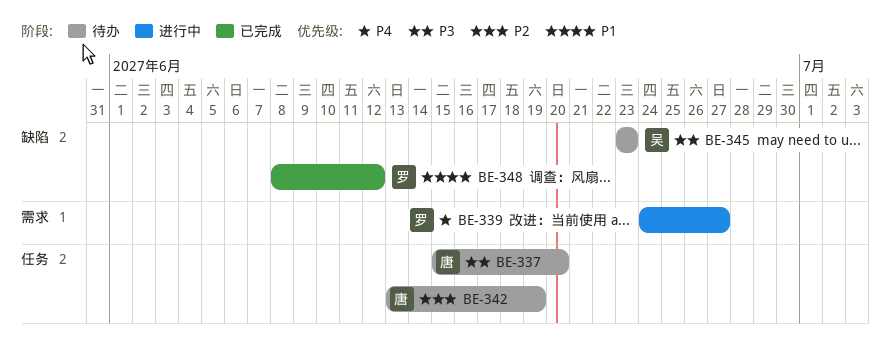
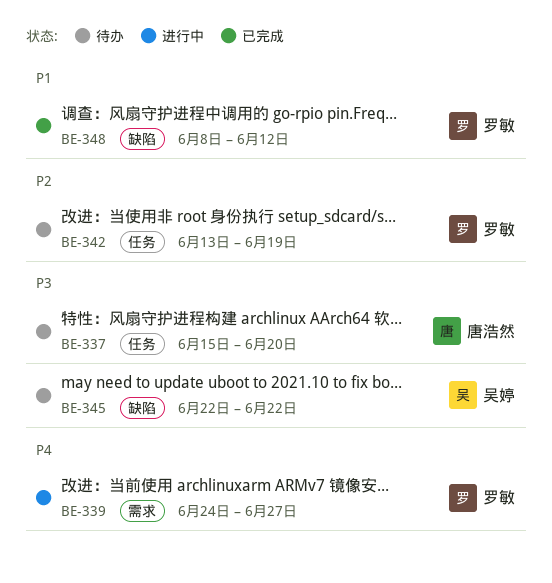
BE-342, owner: 唐浩然 -> 罗敏
BE-345, start: Jun 23 -> Jun 22
BE-345, due: Jun 23 -> Jun 22

